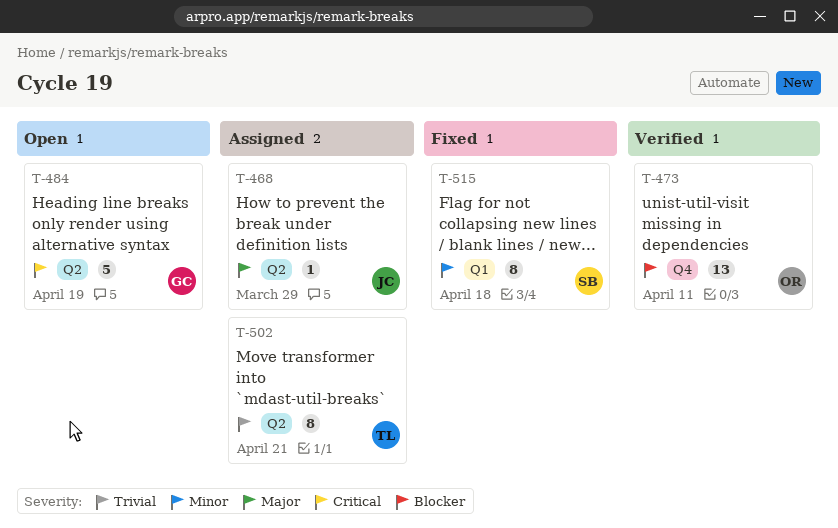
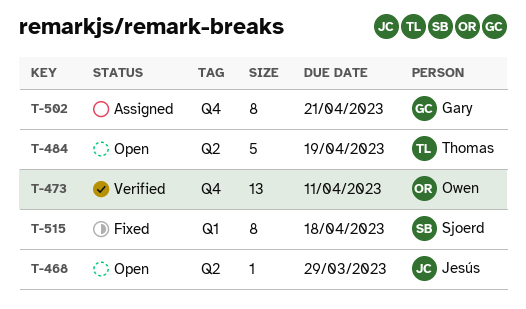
T-468, status: Assigned -> Open
T-484, owner: Gary -> Thomas
T-502, owner: Thomas -> Gary
T-502, label: Q2 -> Q4

